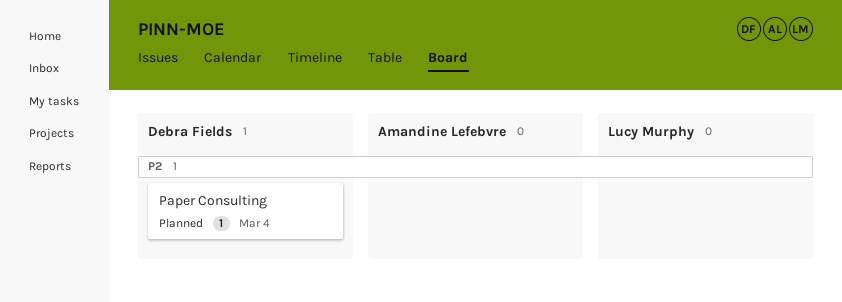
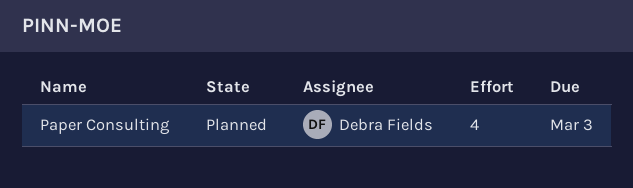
Paper Consulting, estimate: 1 -> 4
Paper Consulting, due: Mar 4 -> Mar 3

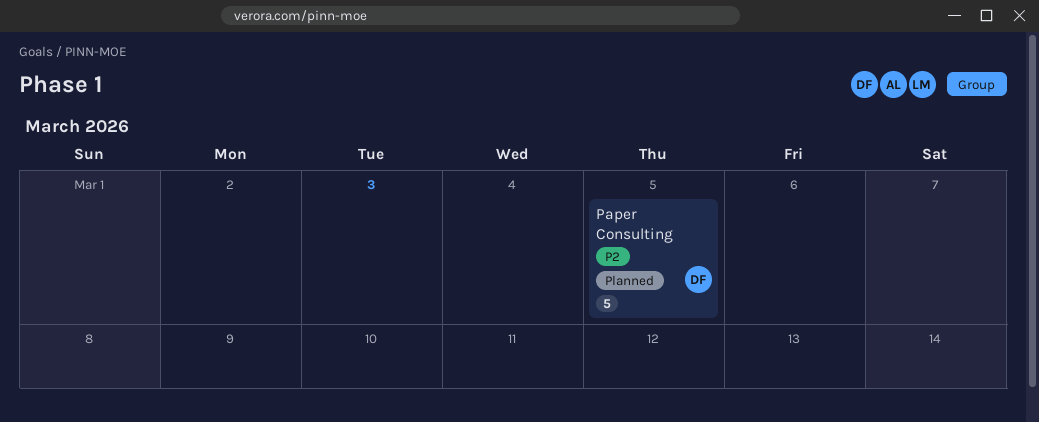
Paper Consulting, estimate: 4 -> 5
Paper Consulting, due: Mar 3 -> Mar 5

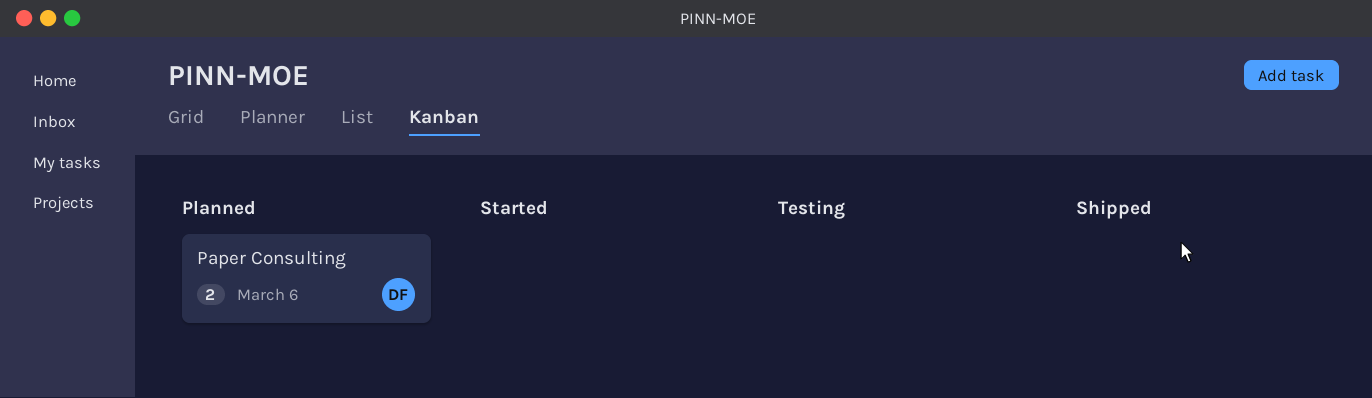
Paper Consulting, estimate: 5 -> 2
Paper Consulting, due: Mar 5 -> Mar 6

